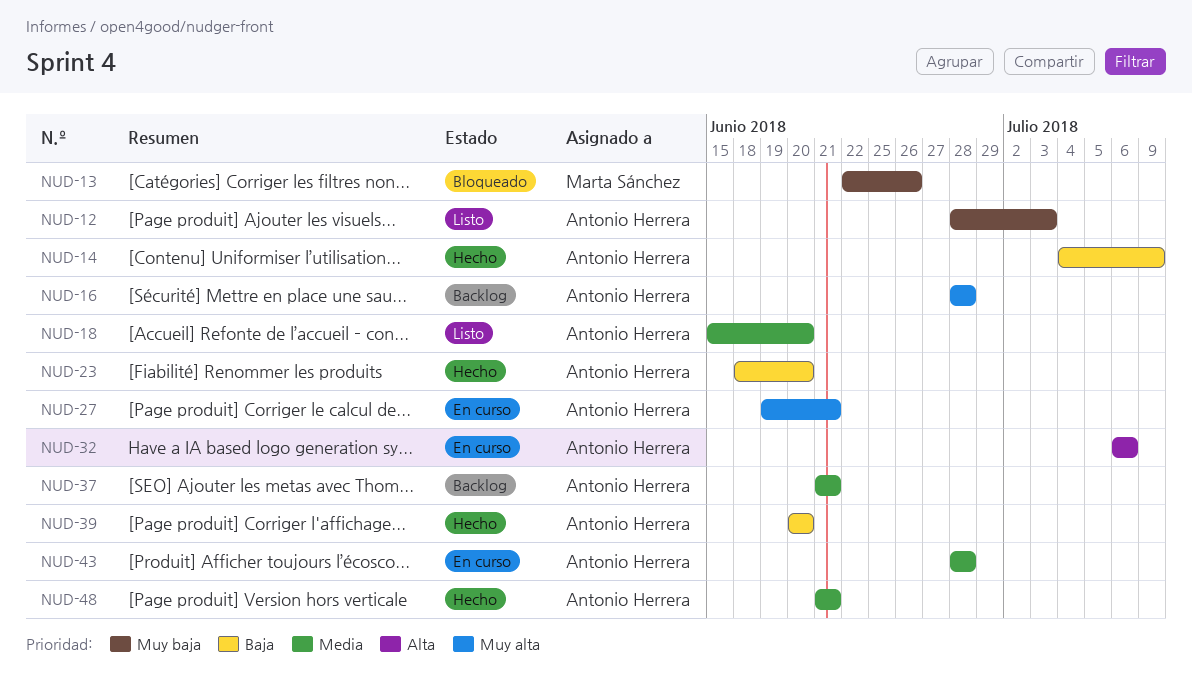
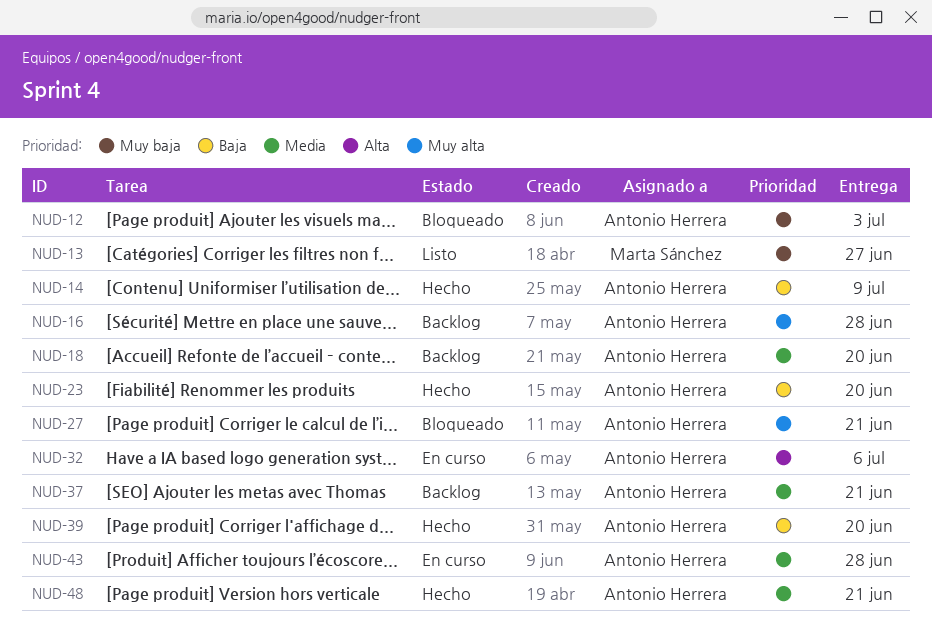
NUD-12, status: Listo -> Bloqueado
NUD-13, status: Bloqueado -> Listo
NUD-13, due: Jun 26 -> Jun 27
NUD-18, status: Listo -> Backlog
NUD-27, status: En curso -> Bloqueado

